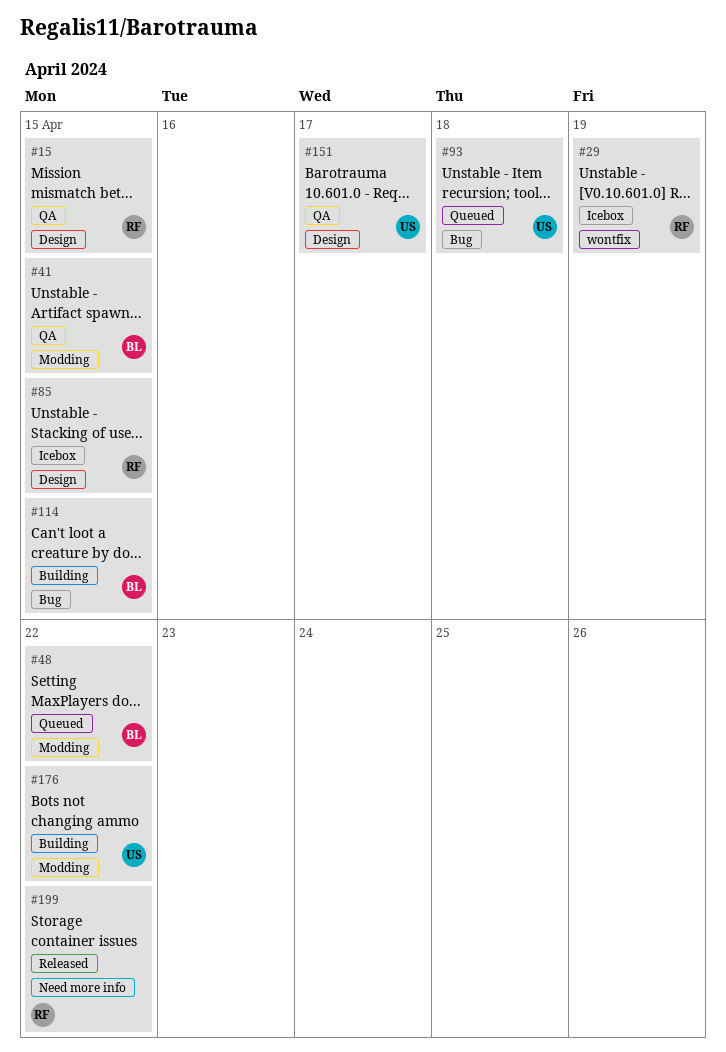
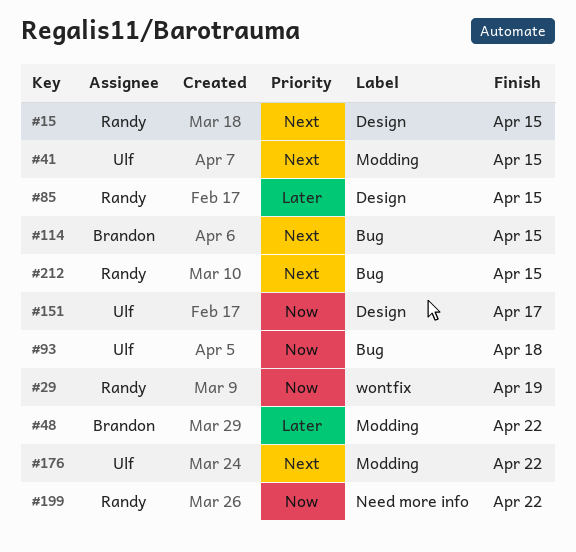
#41, owner: Brandon -> Ulf
#212: none -> present

